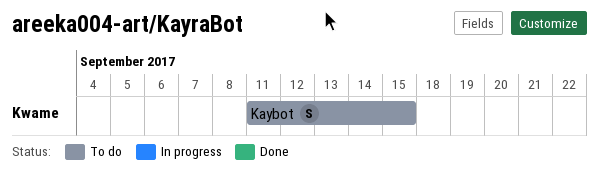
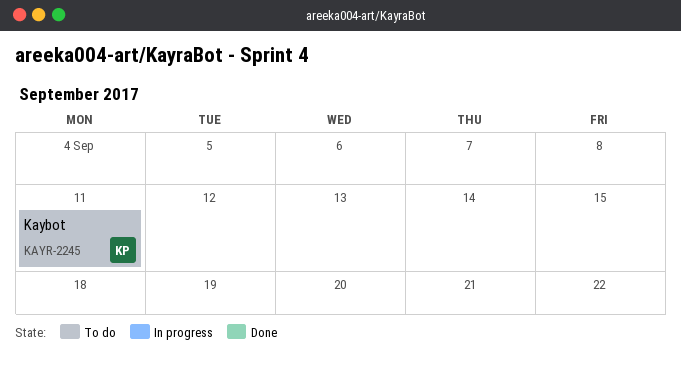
Kaybot, due: Sep 15 -> Sep 11

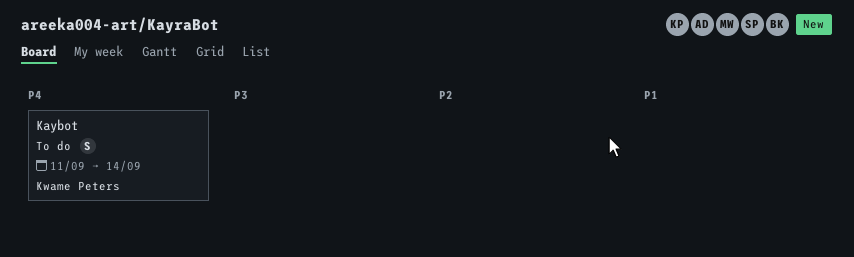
Kaybot, due: Sep 11 -> Sep 14

